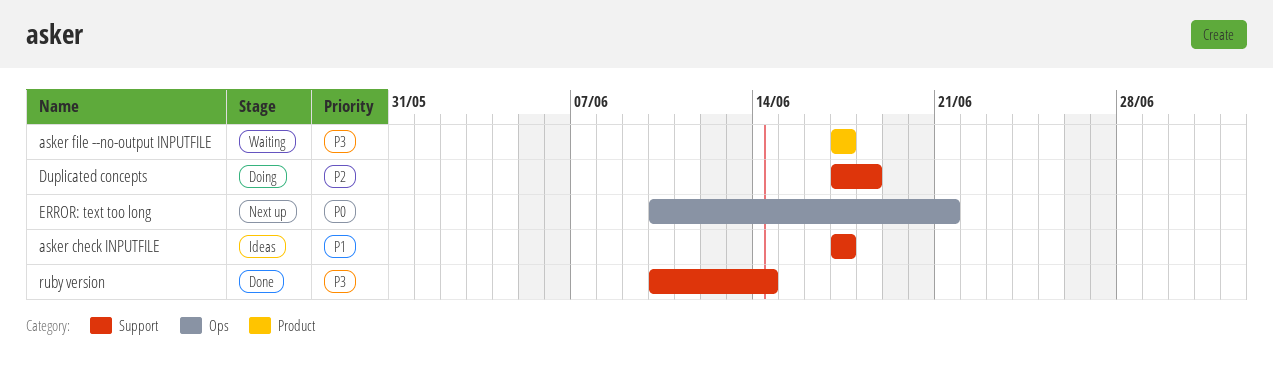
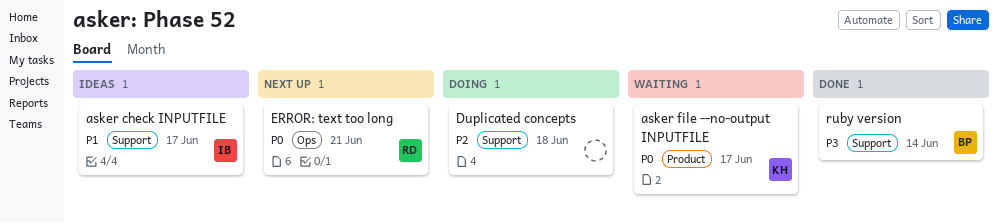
asker file --no-output INPUTFILE, priority: P3 -> P0

